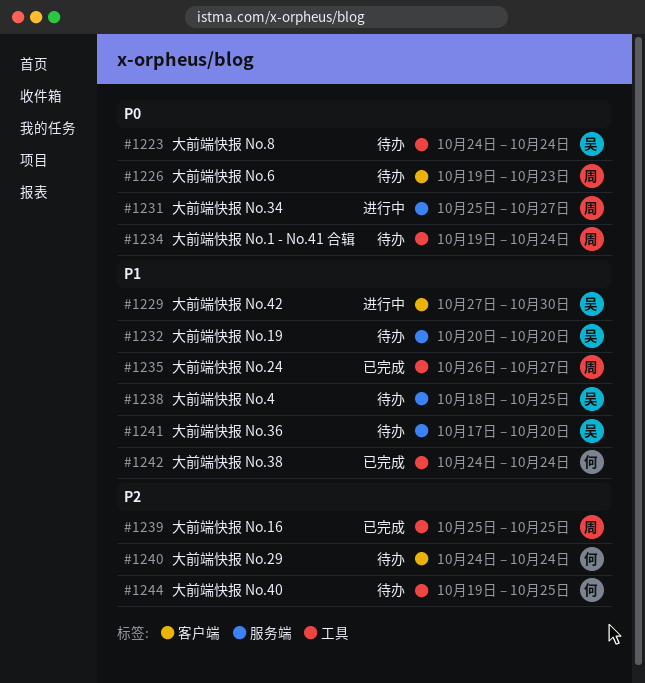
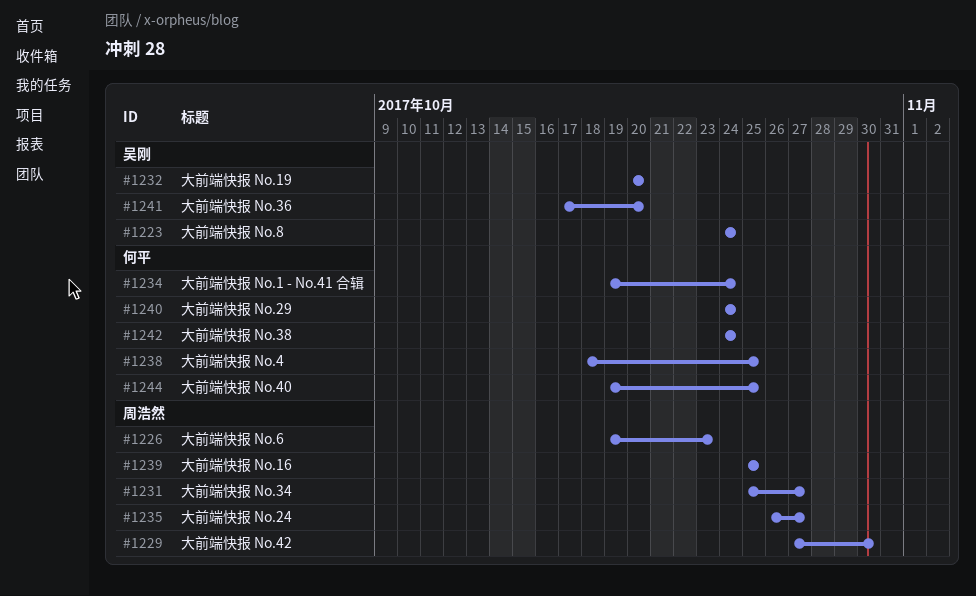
#1229, owner: 吴刚 -> 周浩然
#1234, owner: 周浩然 -> 何平
#1238, owner: 吴刚 -> 何平

